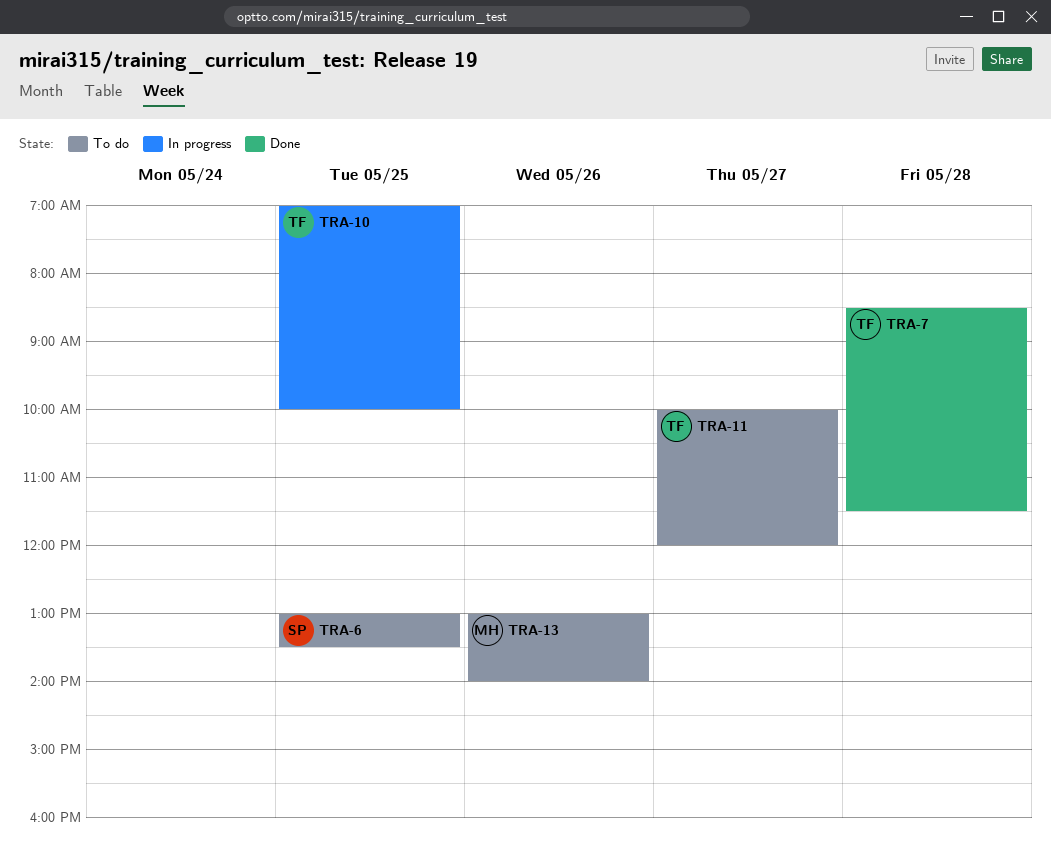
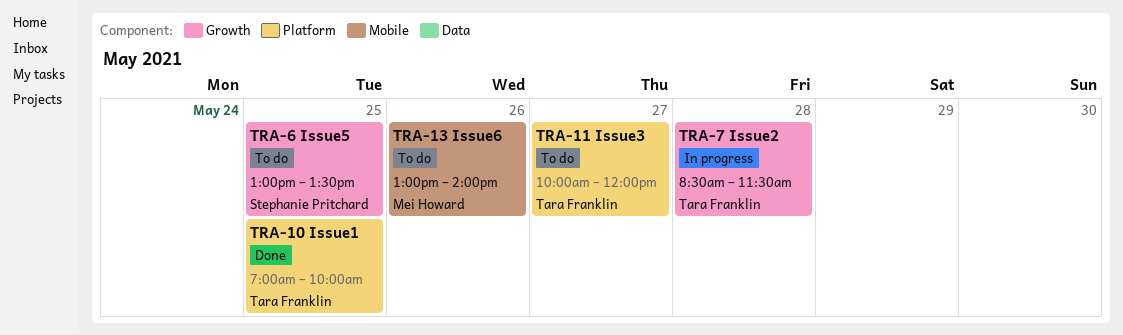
TRA-7, status: Done -> In progress
TRA-10, status: In progress -> Done

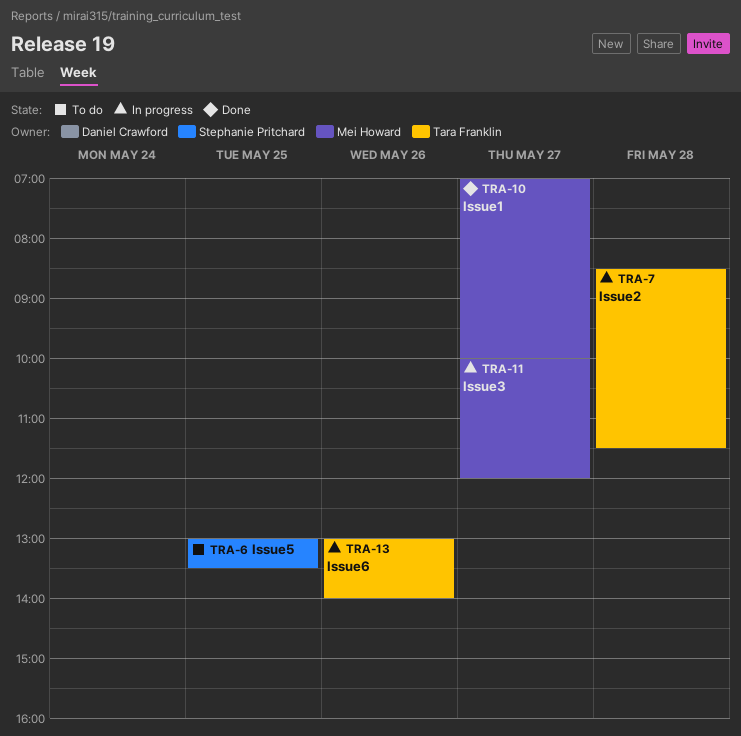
TRA-10, owner: Tara Franklin -> Mei Howard
TRA-10, day: May 25 -> May 27
TRA-11, status: To do -> In progress
TRA-11, owner: Tara Franklin -> Mei Howard
TRA-13, status: To do -> In progress
TRA-13, owner: Mei Howard -> Tara Franklin

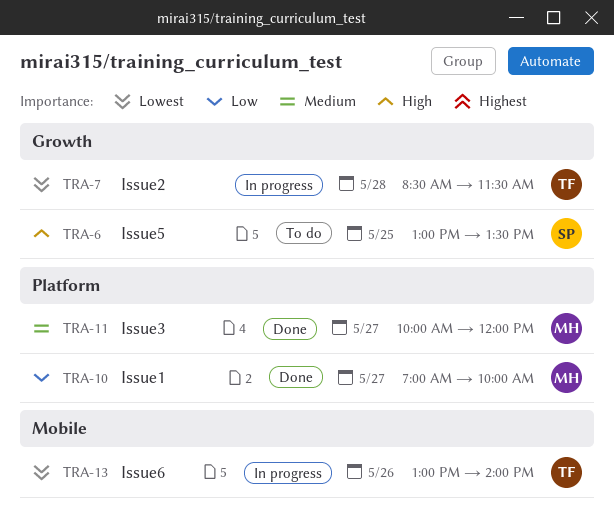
TRA-11, status: In progress -> Done

